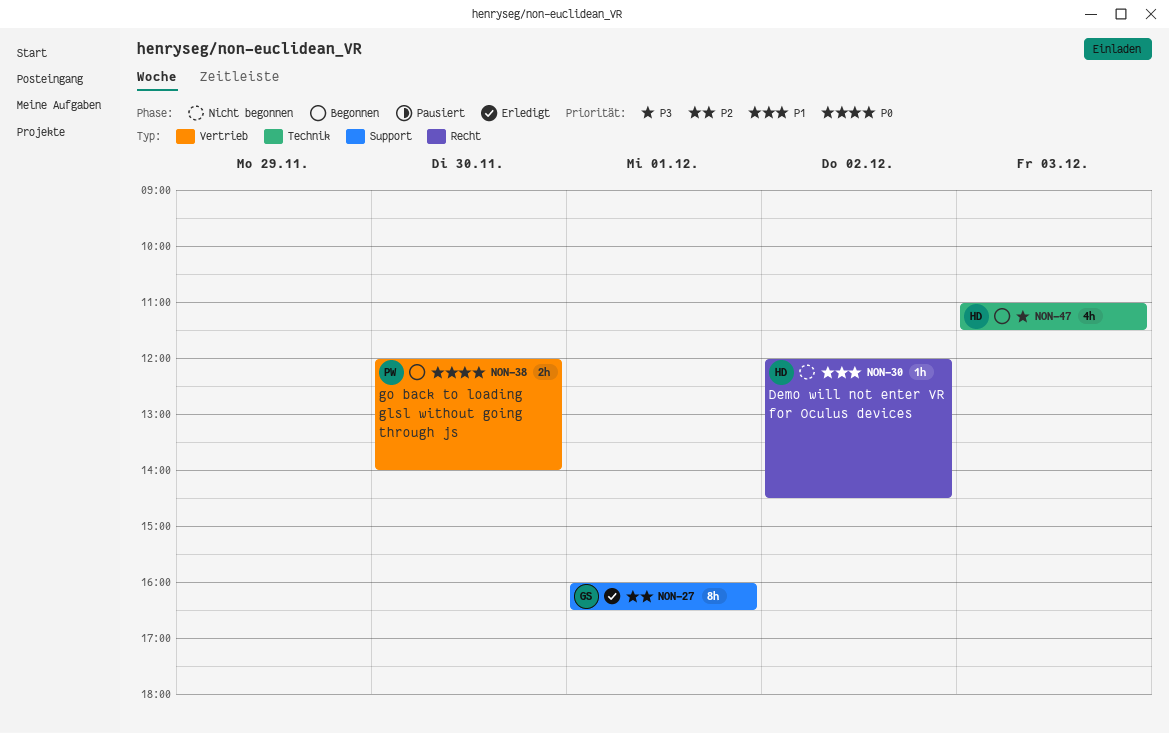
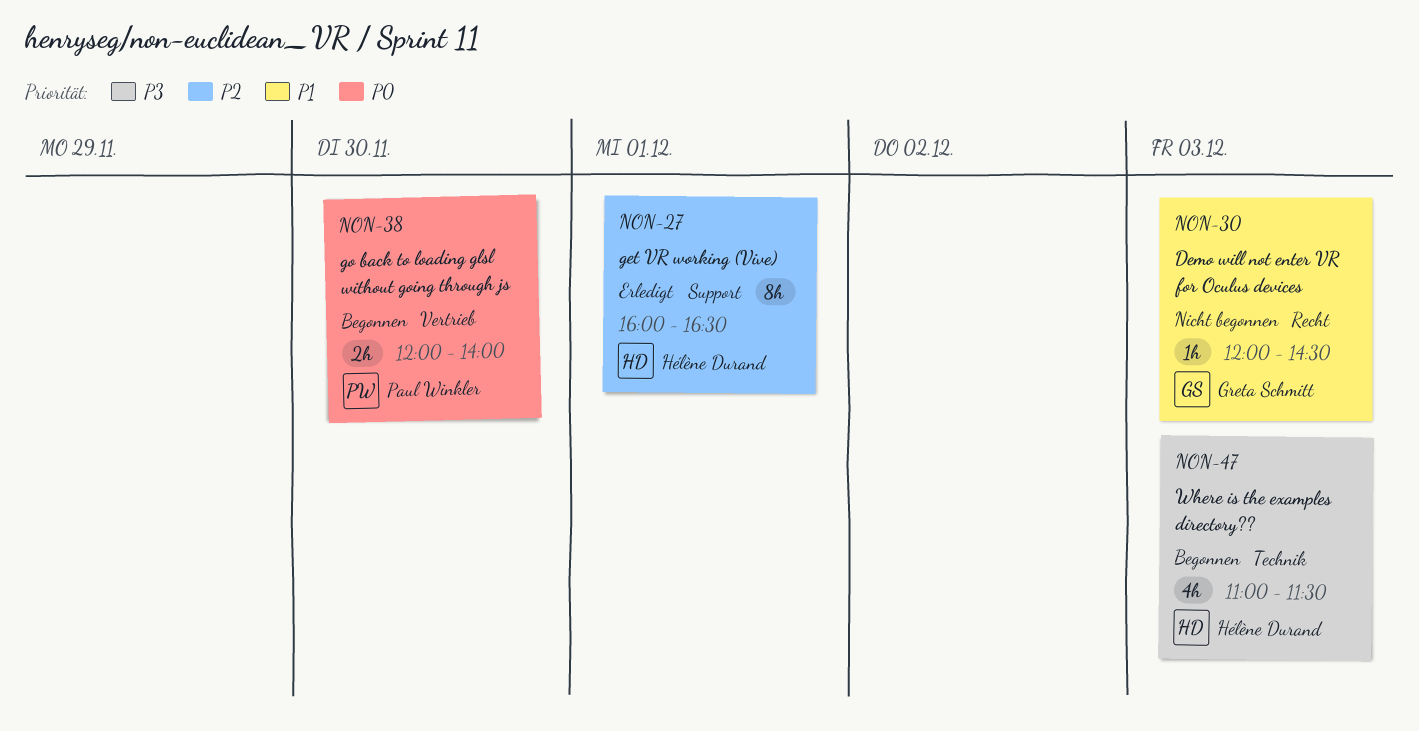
NON-27, owner: Greta Schmitt -> Hélène Durand
NON-30, owner: Hélène Durand -> Greta Schmitt
NON-30, day: Dec 2 -> Dec 3

